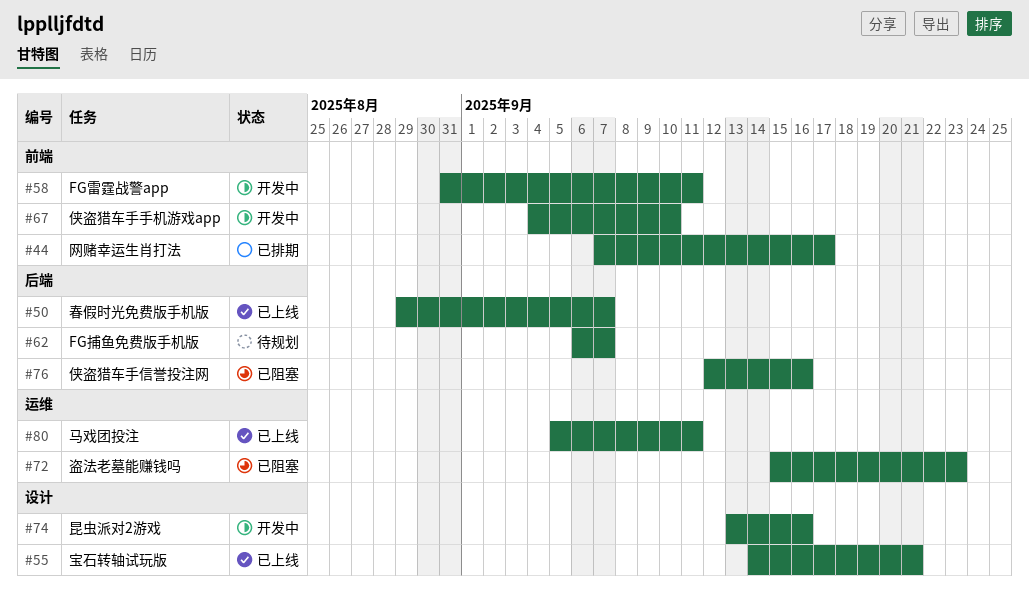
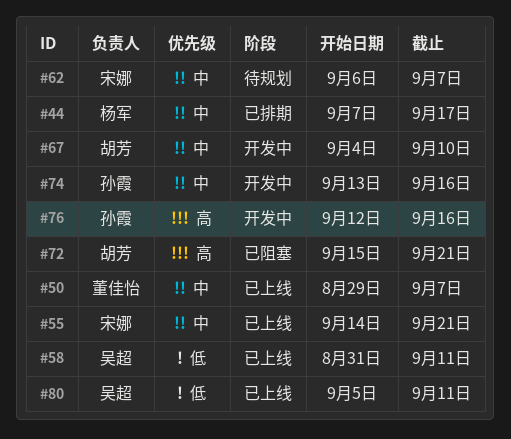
#58, status: 开发中 -> 已上线
#72, due: Sep 23 -> Sep 21
#76, status: 已阻塞 -> 开发中

